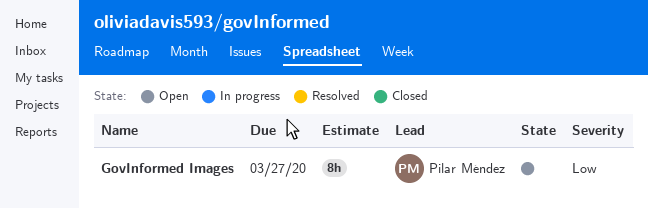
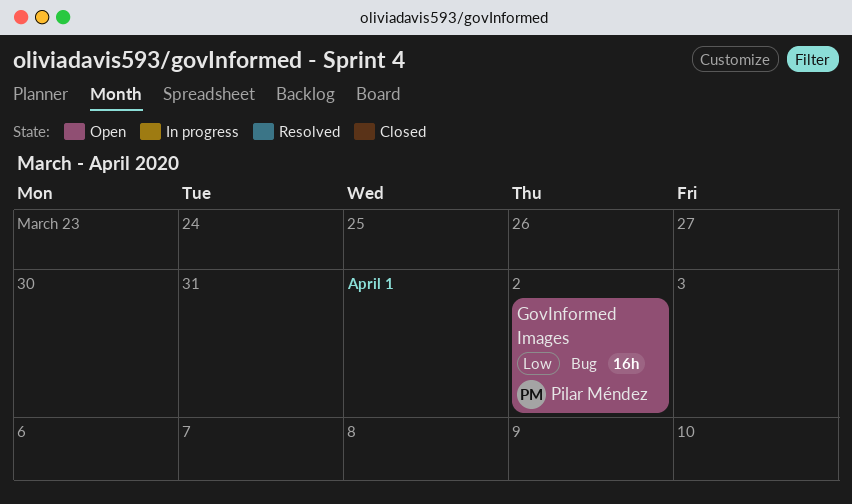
GovInformed Images, estimate: 8h -> 16h
GovInformed Images, due: Mar 27 -> Apr 2

